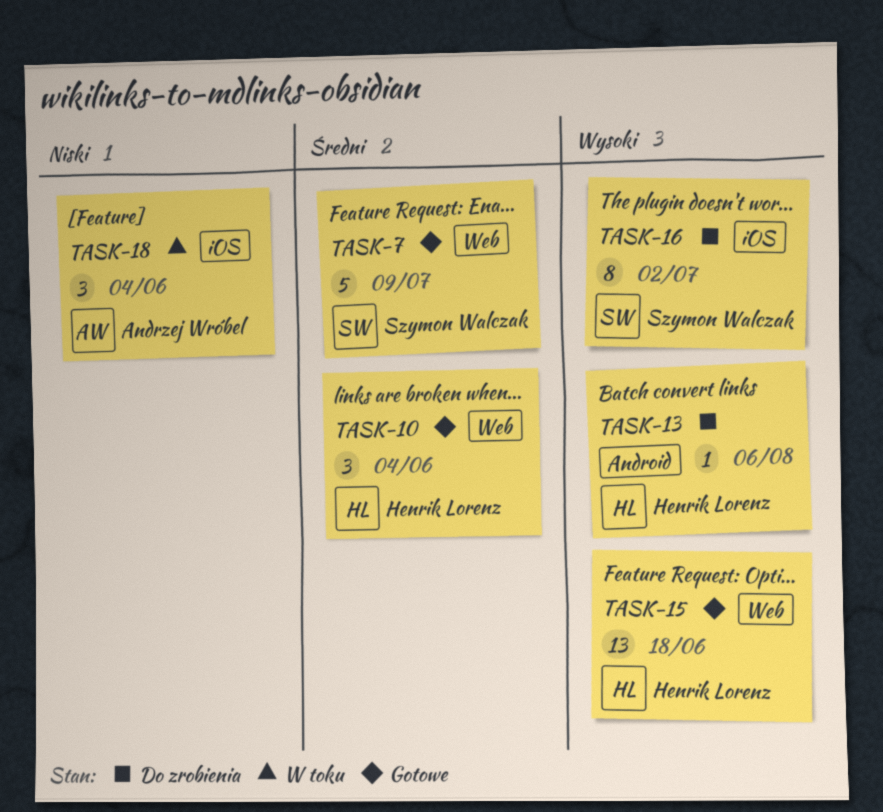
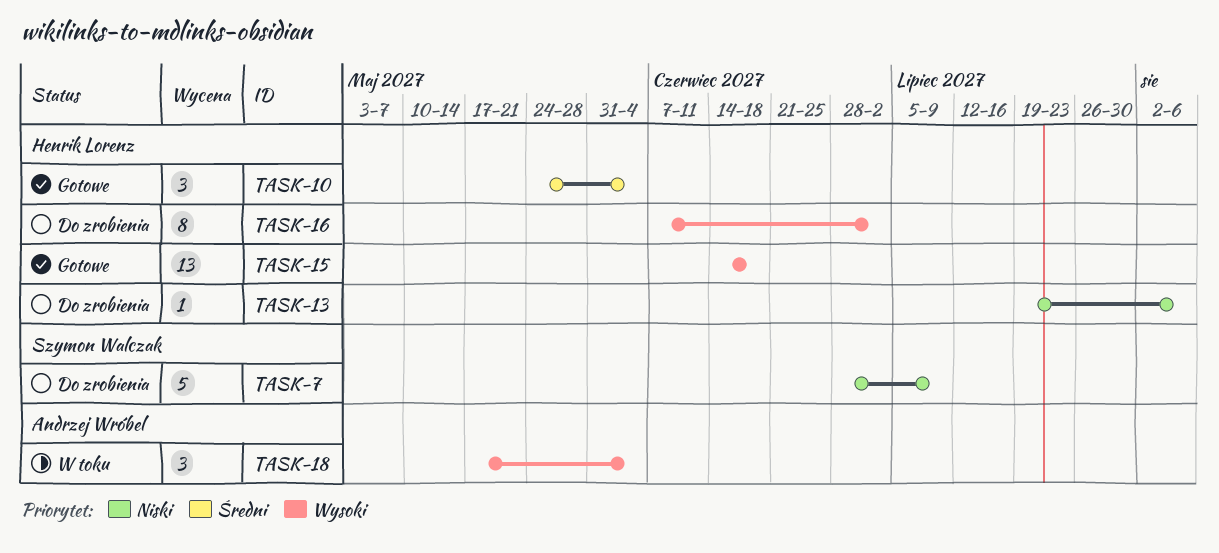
TASK-7, status: Gotowe -> Do zrobienia
TASK-7, priority: Średni -> Niski
TASK-13, priority: Wysoki -> Niski
TASK-16, owner: Szymon Walczak -> Henrik Lorenz
TASK-18, priority: Niski -> Wysoki

